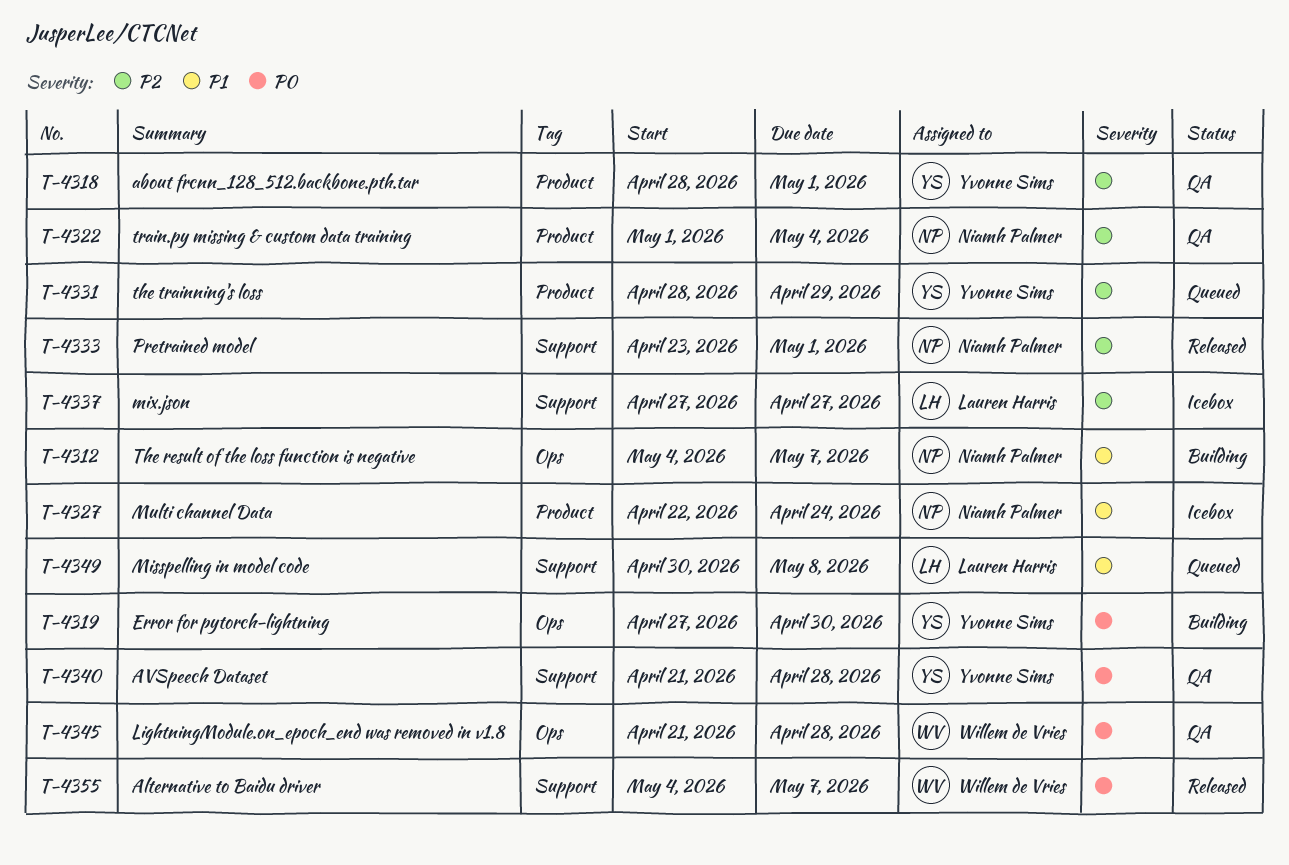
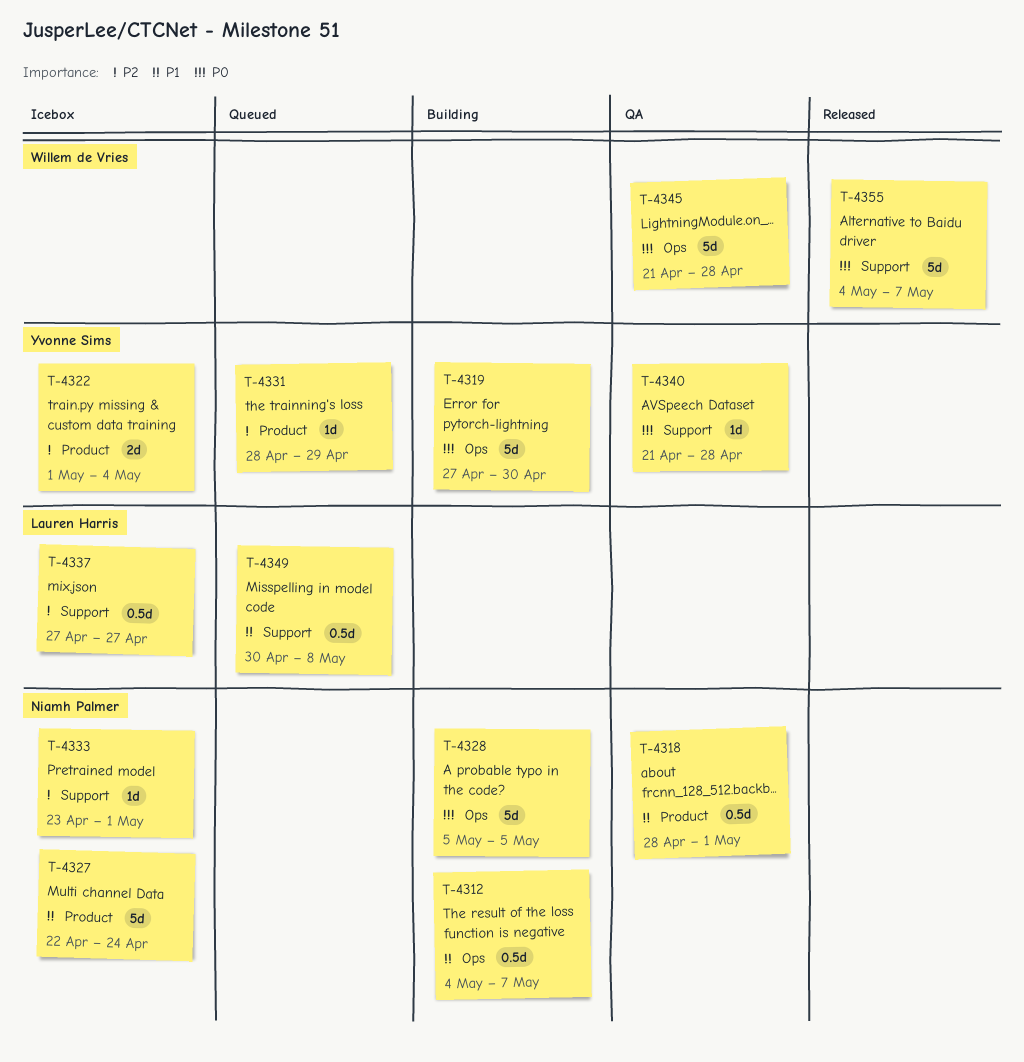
T-4318, owner: Yvonne Sims -> Niamh Palmer
T-4318, priority: P2 -> P1
T-4322, status: QA -> Icebox
T-4322, owner: Niamh Palmer -> Yvonne Sims
T-4328: none -> present
T-4333, status: Released -> Icebox

